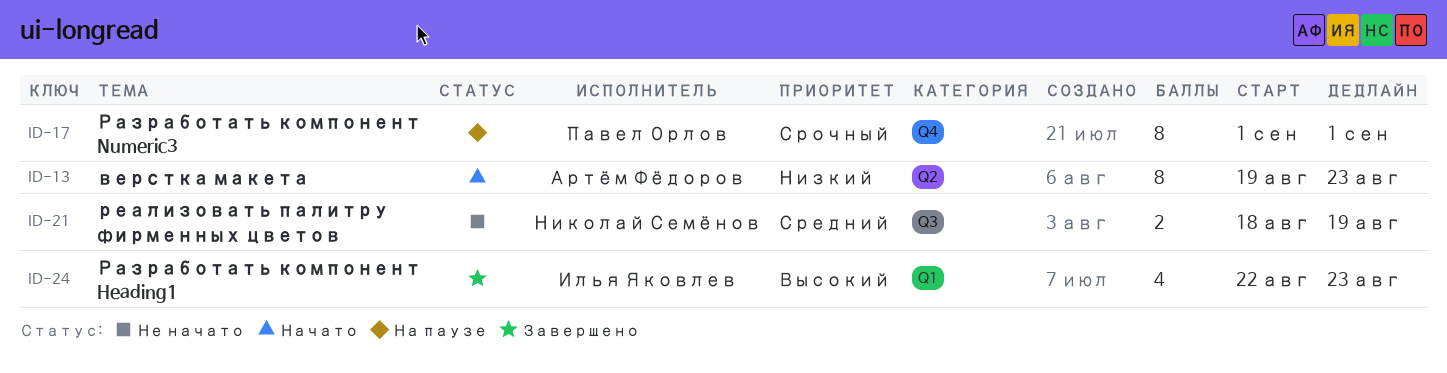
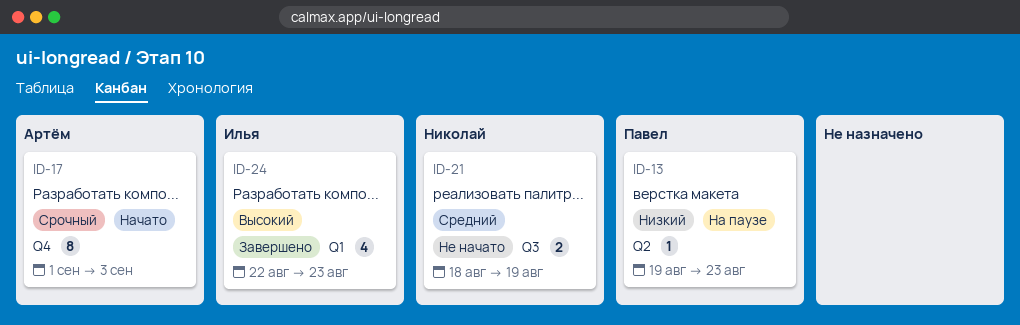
ID-13, status: Начато -> На паузе
ID-13, owner: Артём Фёдоров -> Павел Орлов
ID-13, estimate: 8 -> 1
ID-17, status: На паузе -> Начато
ID-17, owner: Павел Орлов -> Артём Фёдоров
ID-17, due: Sep 1 -> Sep 3

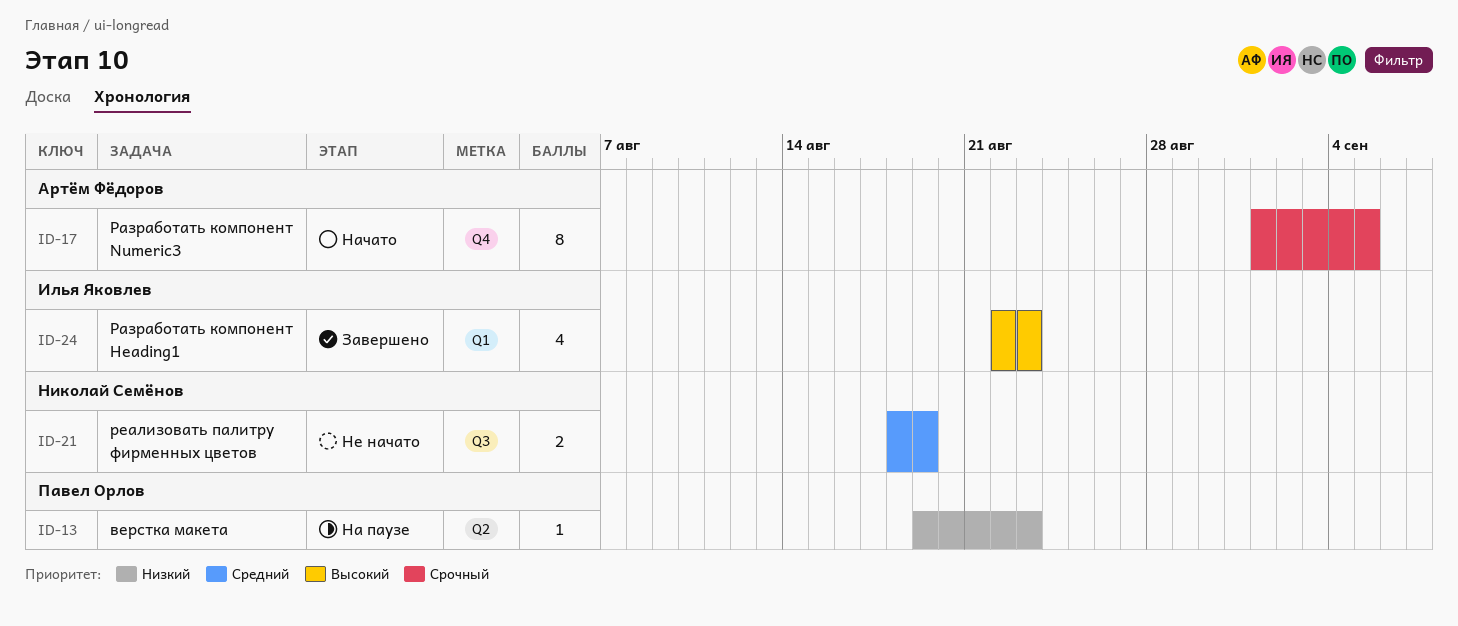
ID-17, due: Sep 3 -> Sep 5

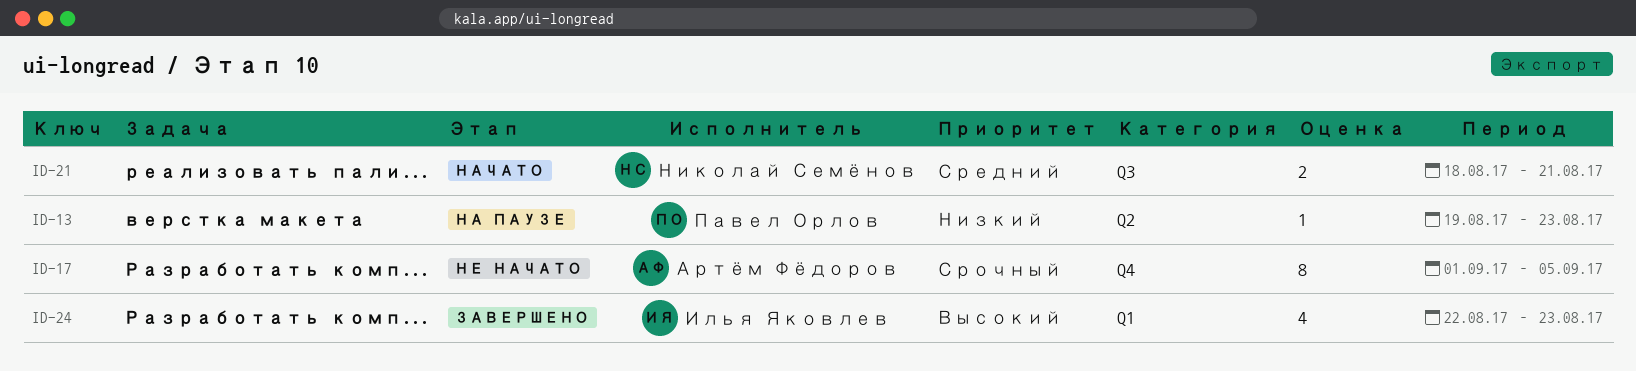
ID-17, status: Начато -> Не начато
ID-21, status: Не начато -> Начато
ID-21, due: Aug 19 -> Aug 21

